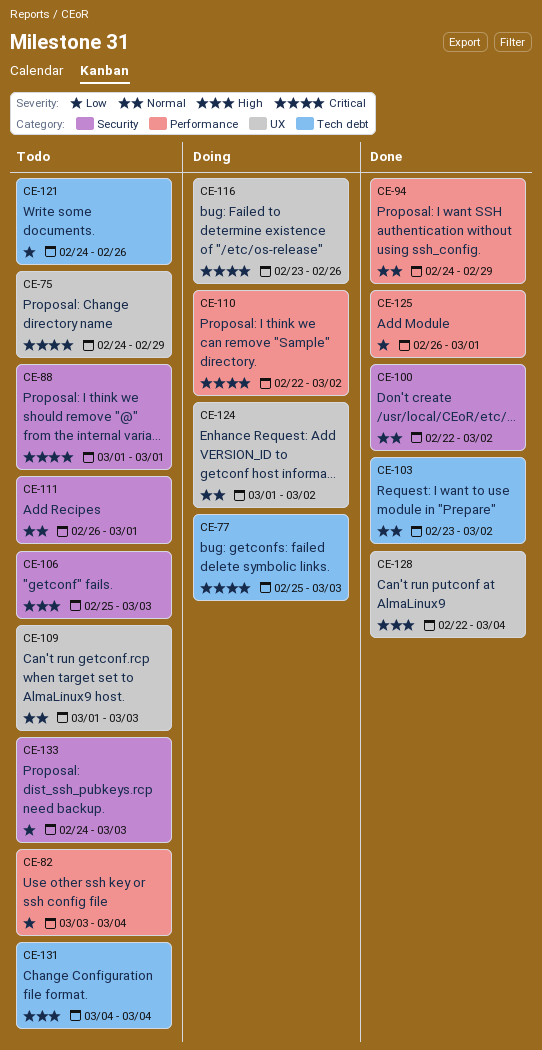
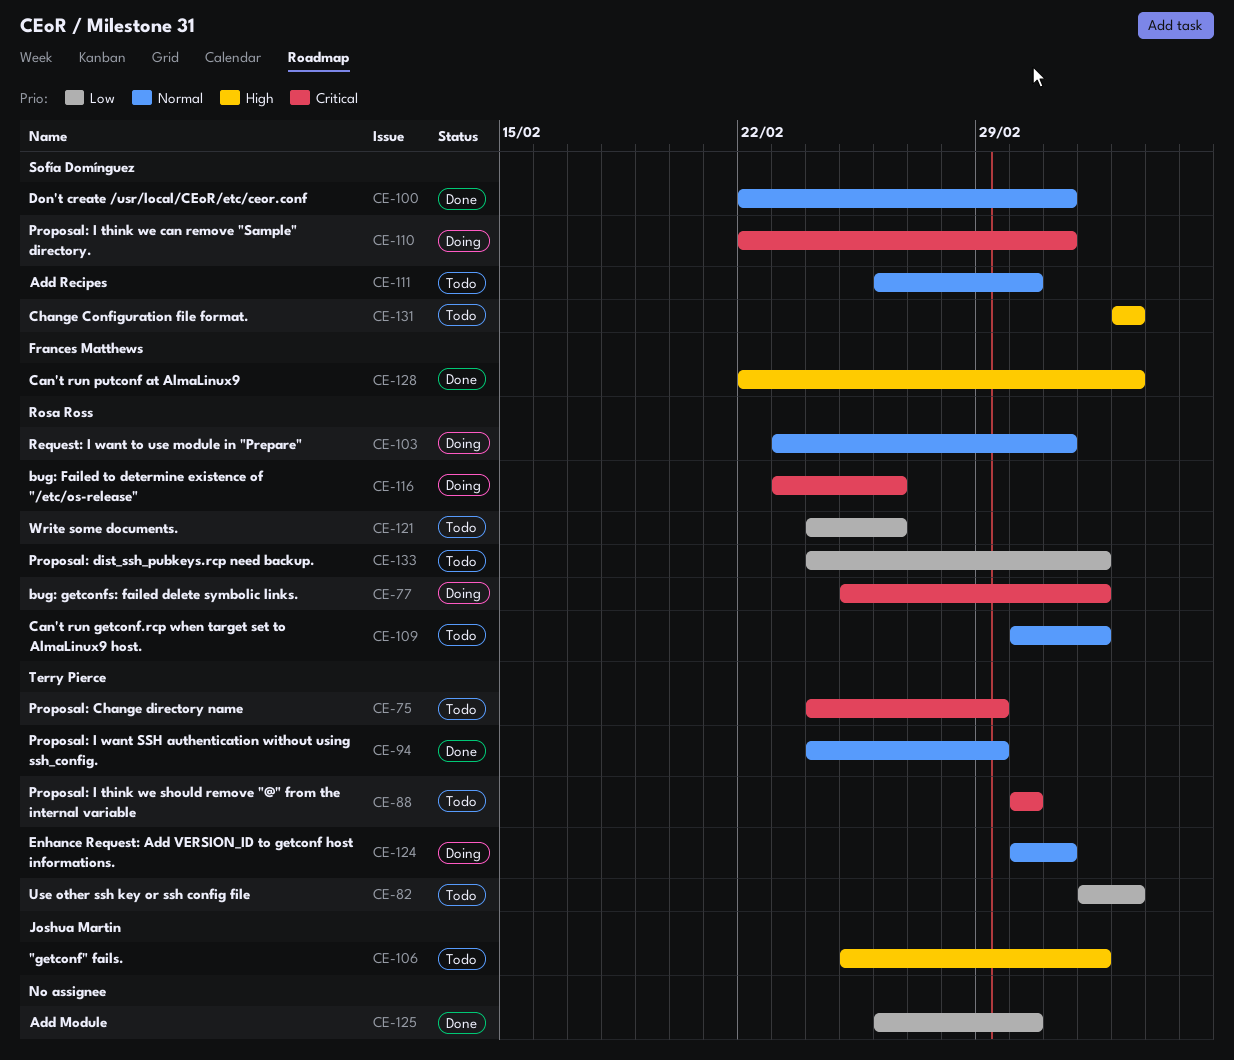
CE-103, status: Done -> Doing

